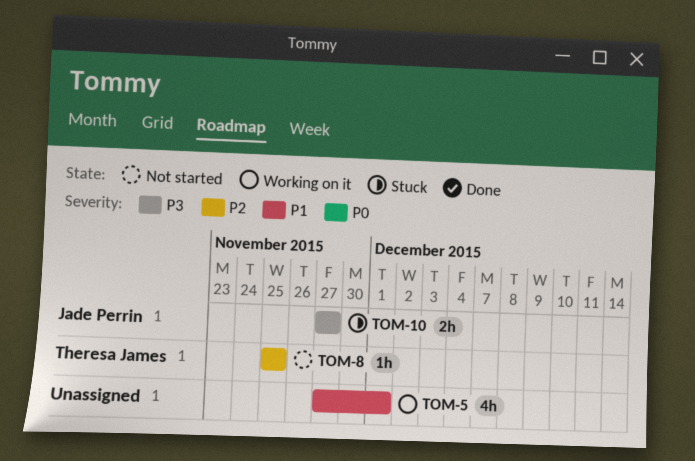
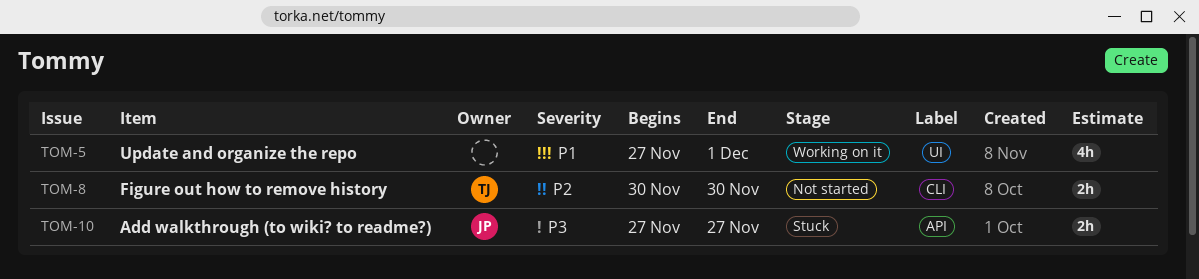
TOM-8, estimate: 1h -> 2h
TOM-8, start: Nov 25 -> Nov 30
TOM-8, due: Nov 25 -> Nov 30

